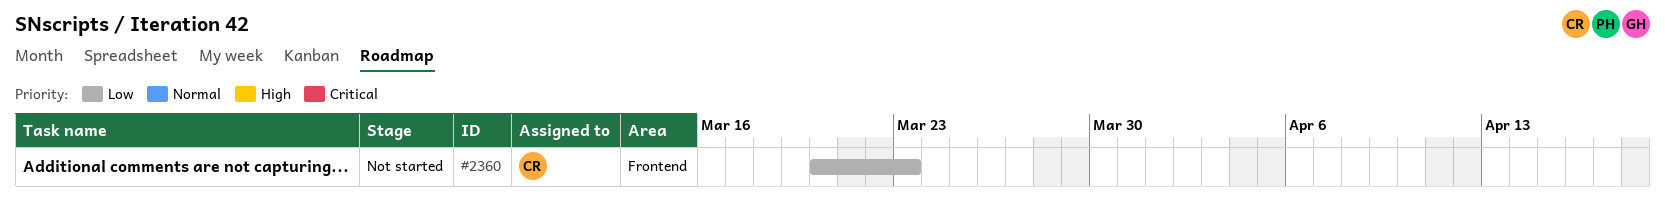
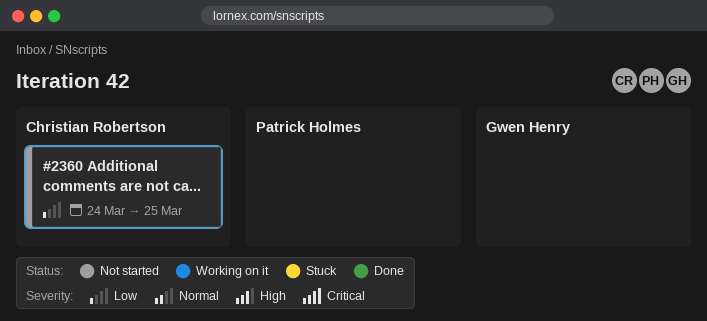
#2360, start: Mar 20 -> Mar 24
#2360, due: Mar 23 -> Mar 25

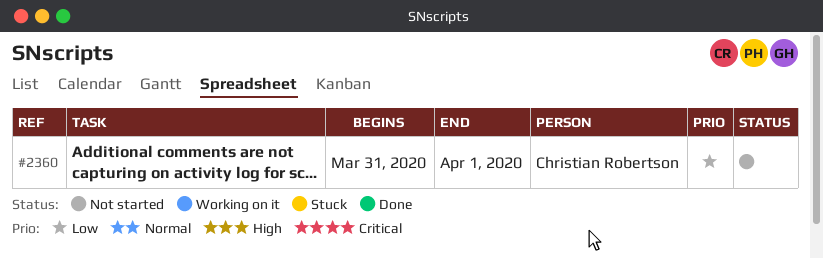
#2360, start: Mar 24 -> Mar 31
#2360, due: Mar 25 -> Apr 1

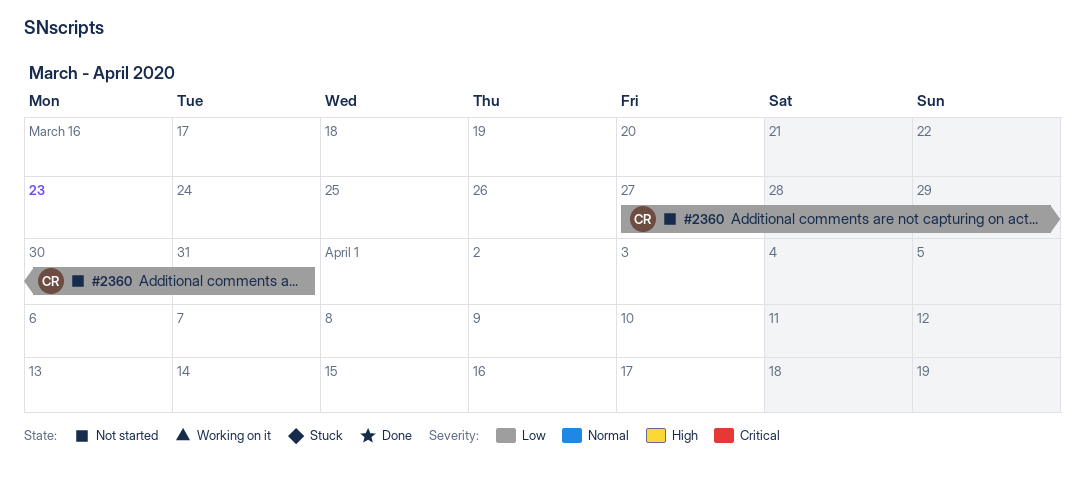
#2360, start: Mar 31 -> Mar 27
#2360, due: Apr 1 -> Mar 31

